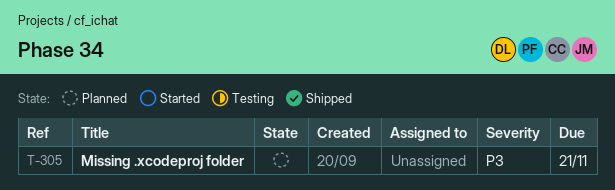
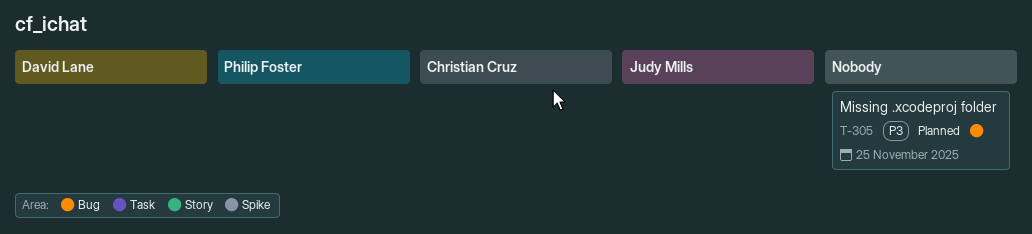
T-305, due: Nov 21 -> Nov 25

